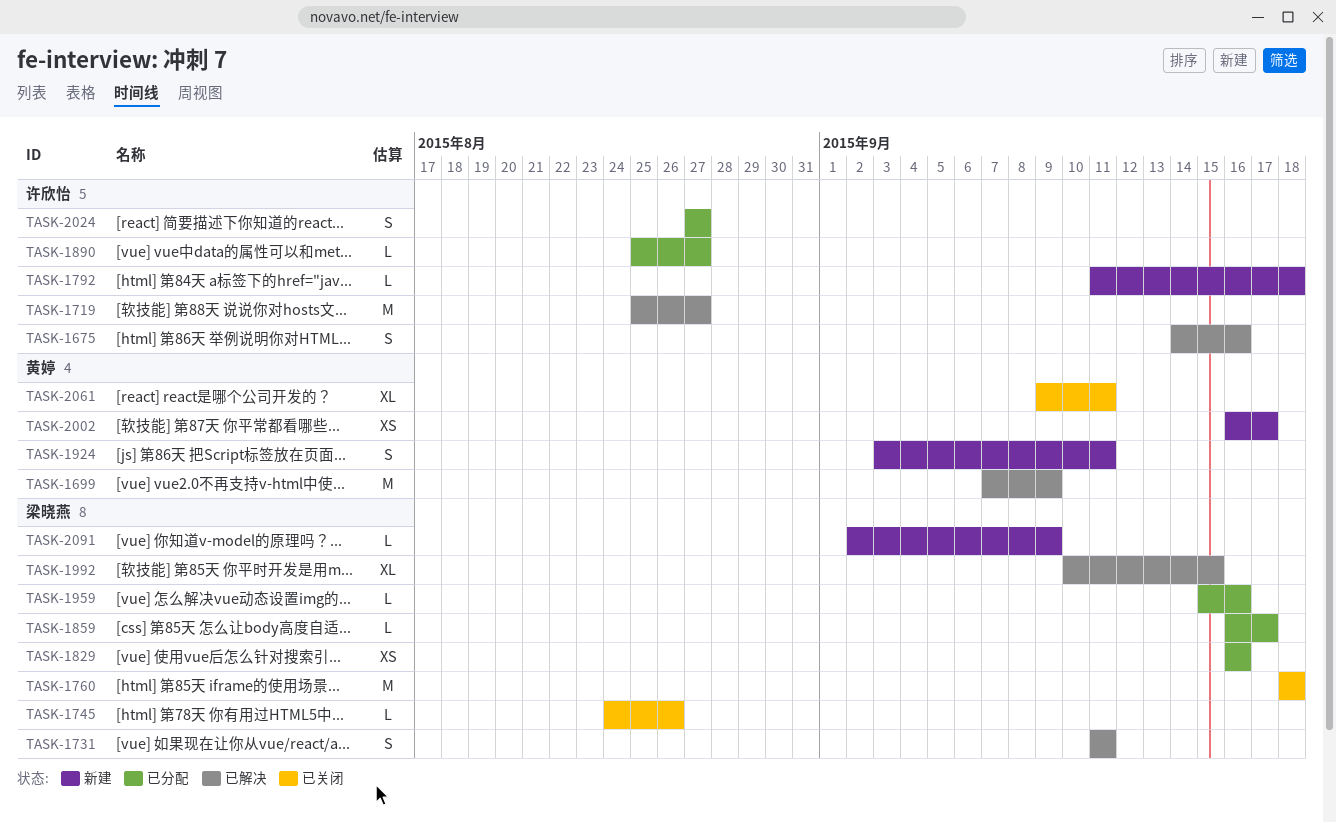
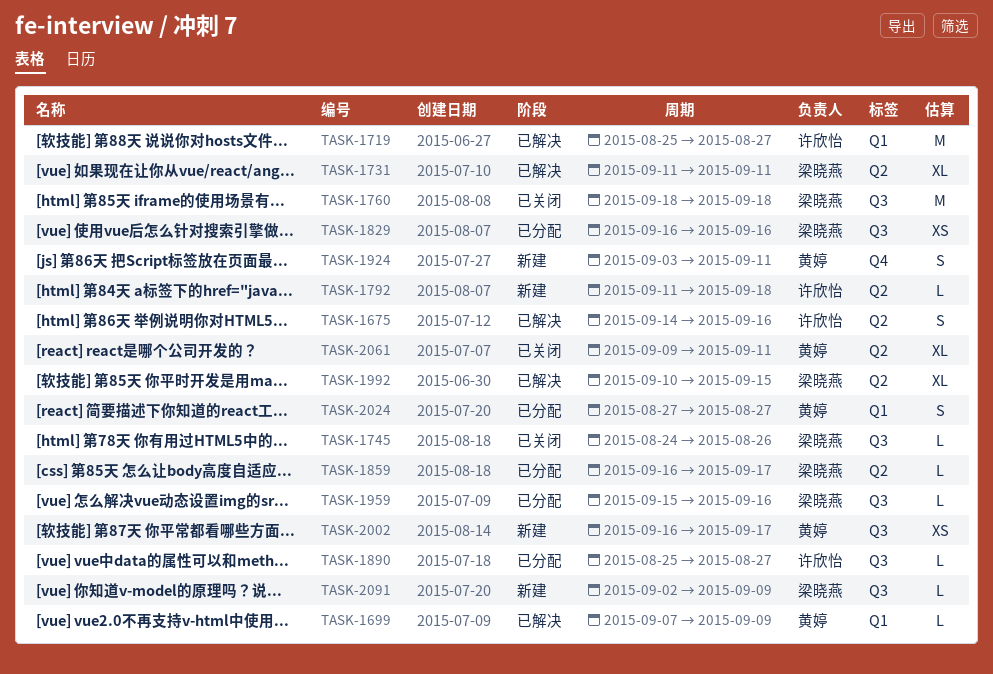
TASK-1699, estimate: M -> L
TASK-1731, estimate: S -> XL
TASK-2024, owner: 许欣怡 -> 黄婷

